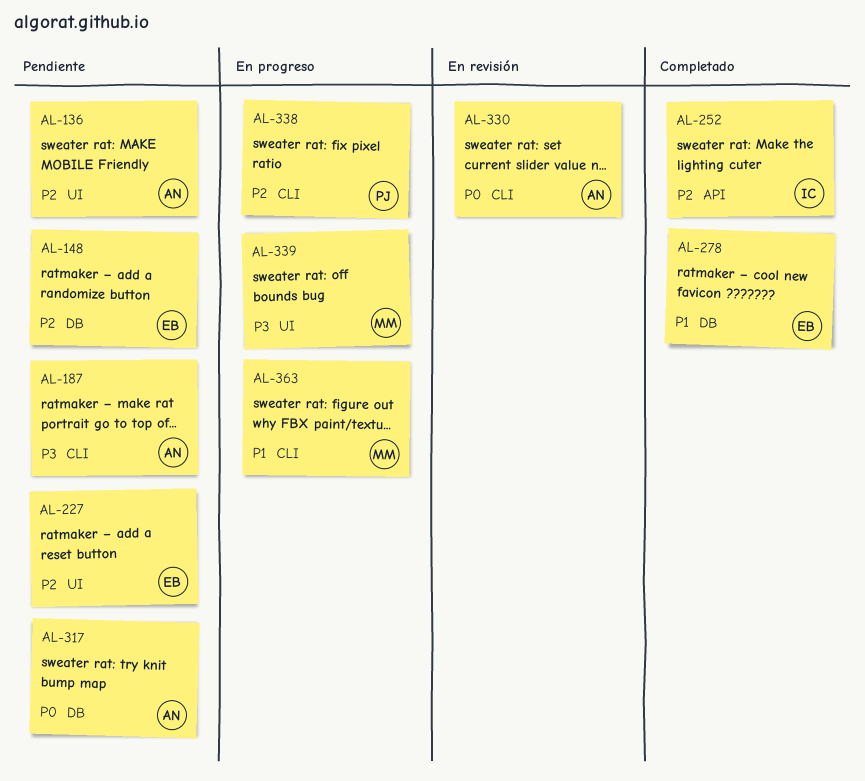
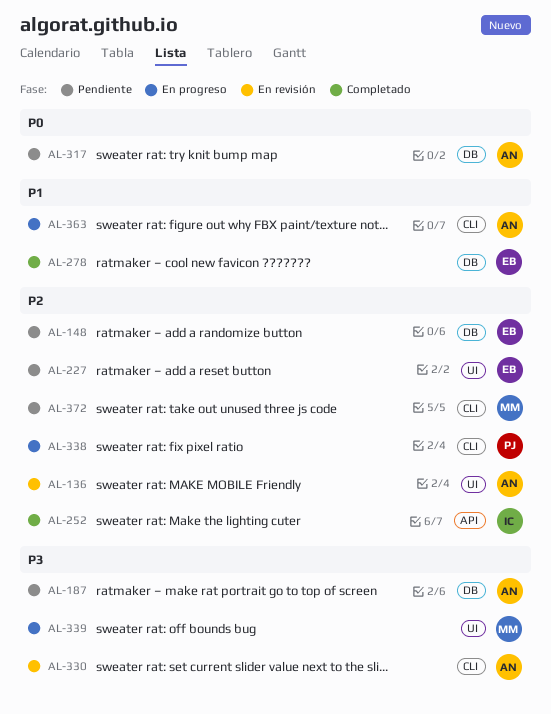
AL-136, status: Pendiente -> En revisión
AL-187, label: CLI -> DB
AL-330, priority: P0 -> P3
AL-363, owner: MM -> AN
AL-372: none -> present

